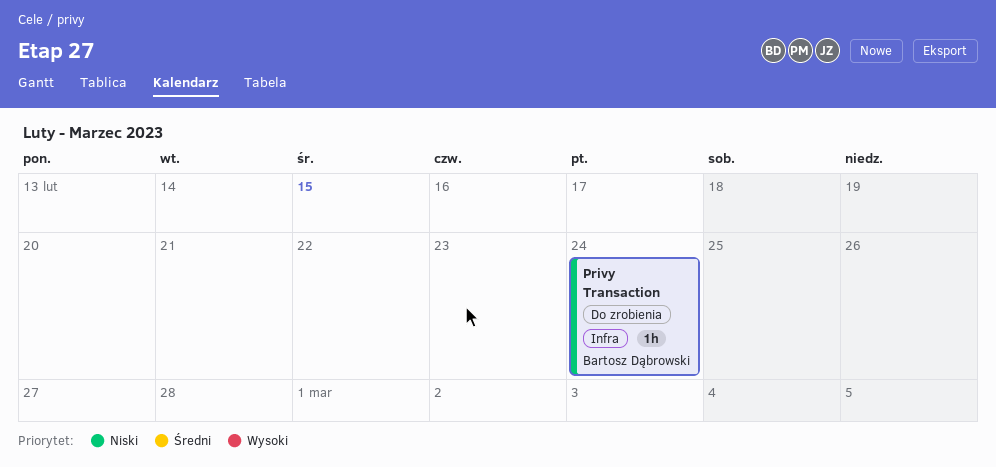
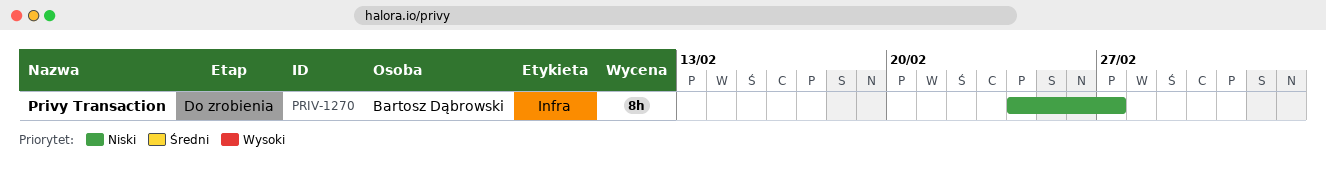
Privy Transaction, estimate: 1h -> 8h
Privy Transaction, due: Feb 24 -> Feb 27

